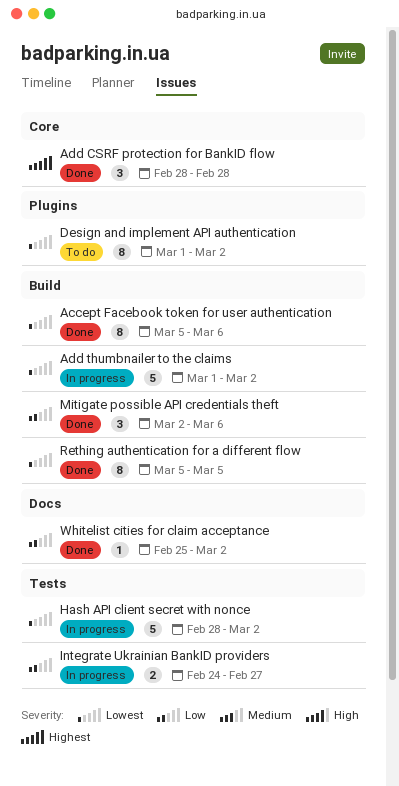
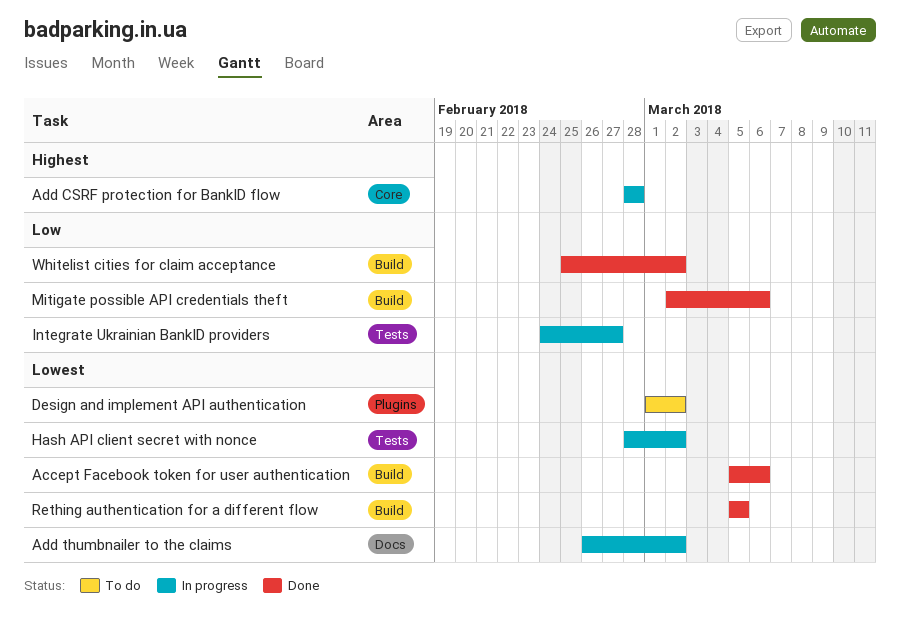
Add CSRF protection for BankID flow, status: Done -> In progress
Add thumbnailer to the claims, label: Build -> Docs
Add thumbnailer to the claims, start: Mar 1 -> Feb 26
Whitelist cities for claim acceptance, label: Docs -> Build

